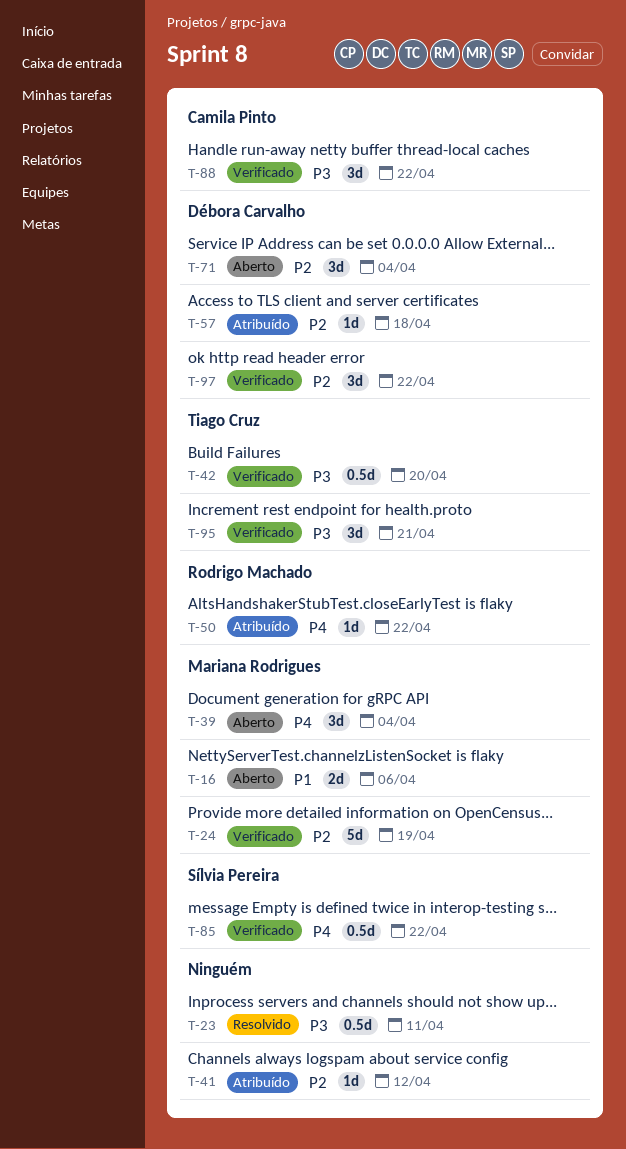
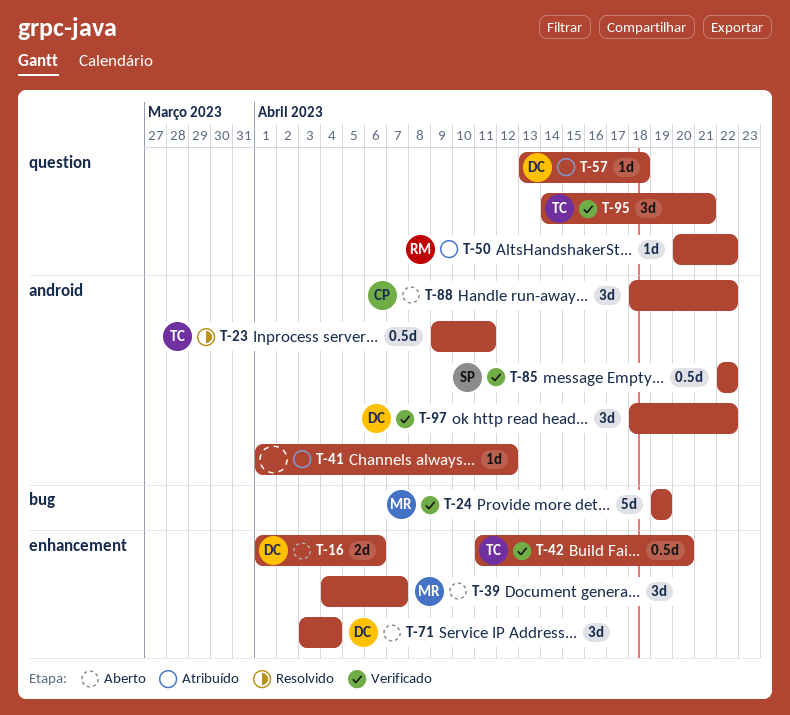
T-16, owner: Mariana Rodrigues -> Débora Carvalho
T-23, owner: none -> Tiago Cruz
T-39, due: Apr 4 -> Apr 7
T-88, status: Verificado -> Aberto

